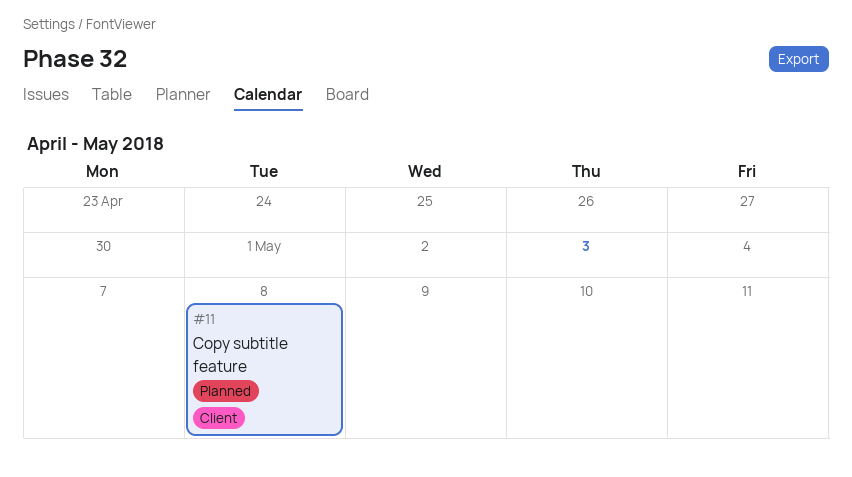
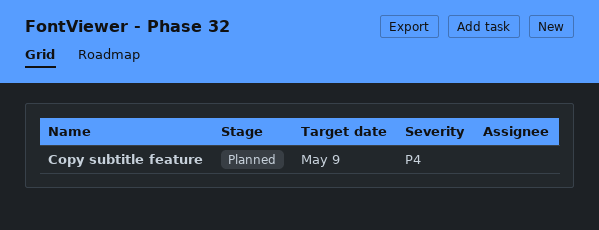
Copy subtitle feature, due: May 8 -> May 9

